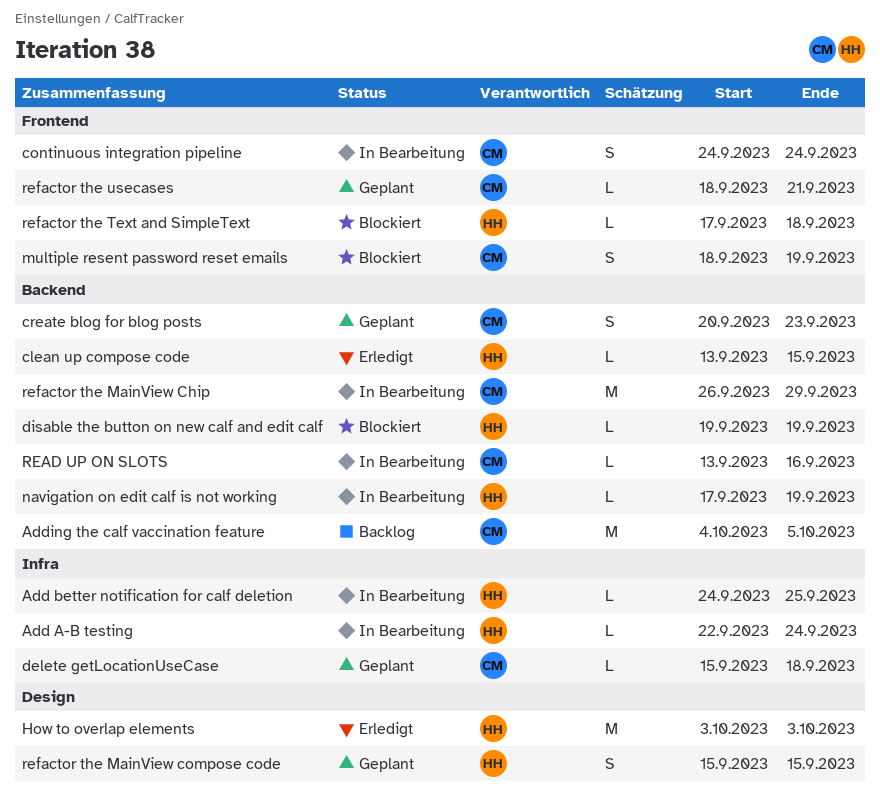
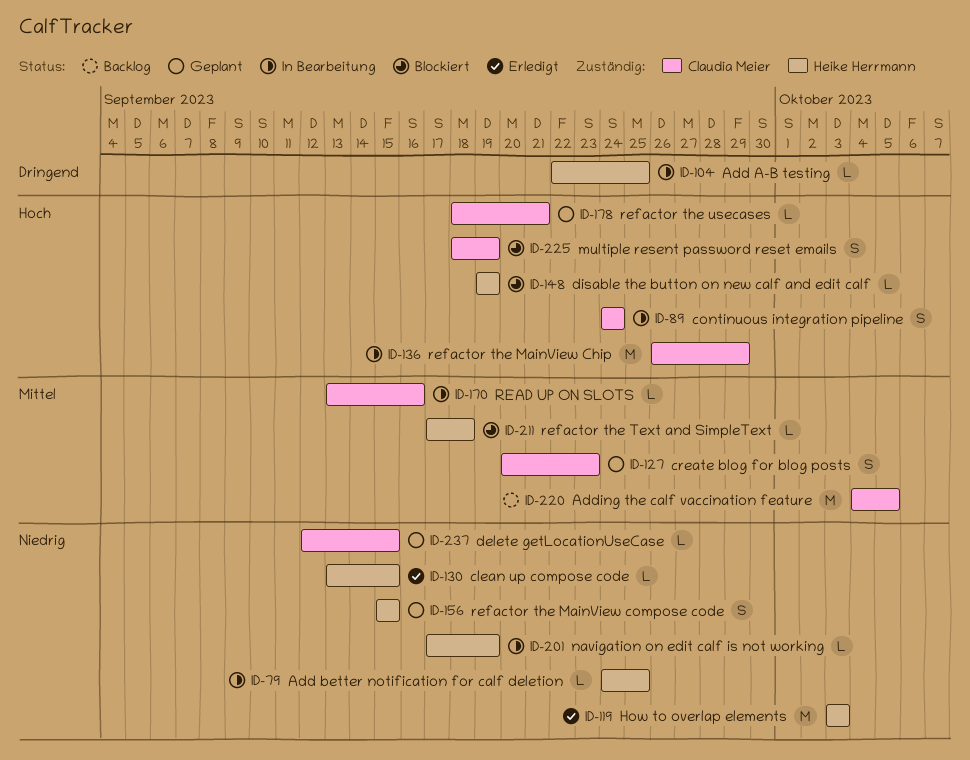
Add A-B testing, due: Sep 24 -> Sep 25
delete getLocationUseCase, start: Sep 15 -> Sep 12
delete getLocationUseCase, due: Sep 18 -> Sep 15

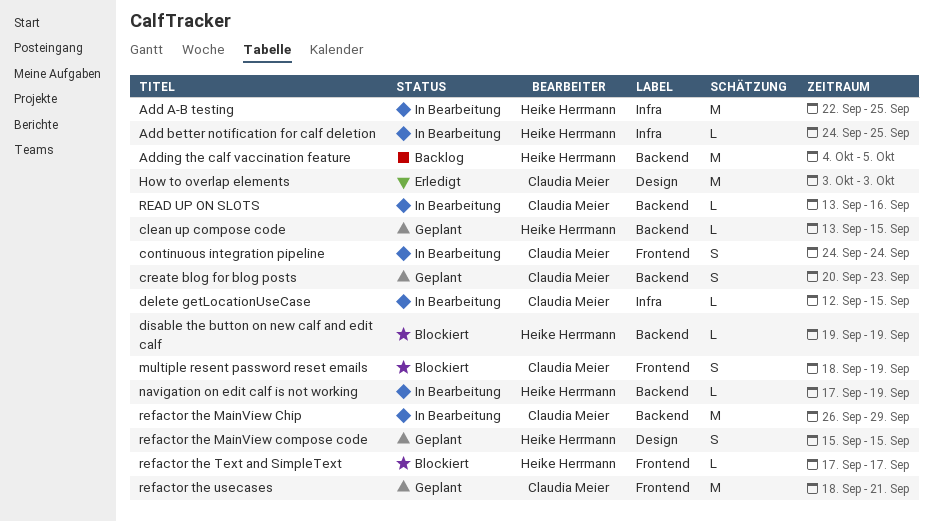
Add A-B testing, estimate: L -> M
Adding the calf vaccination feature, owner: Claudia Meier -> Heike Herrmann
clean up compose code, status: Erledigt -> Geplant
delete getLocationUseCase, status: Geplant -> In Bearbeitung
How to overlap elements, owner: Heike Herrmann -> Claudia Meier
refactor the Text and SimpleText, due: Sep 18 -> Sep 17
refactor the usecases, estimate: L -> M

